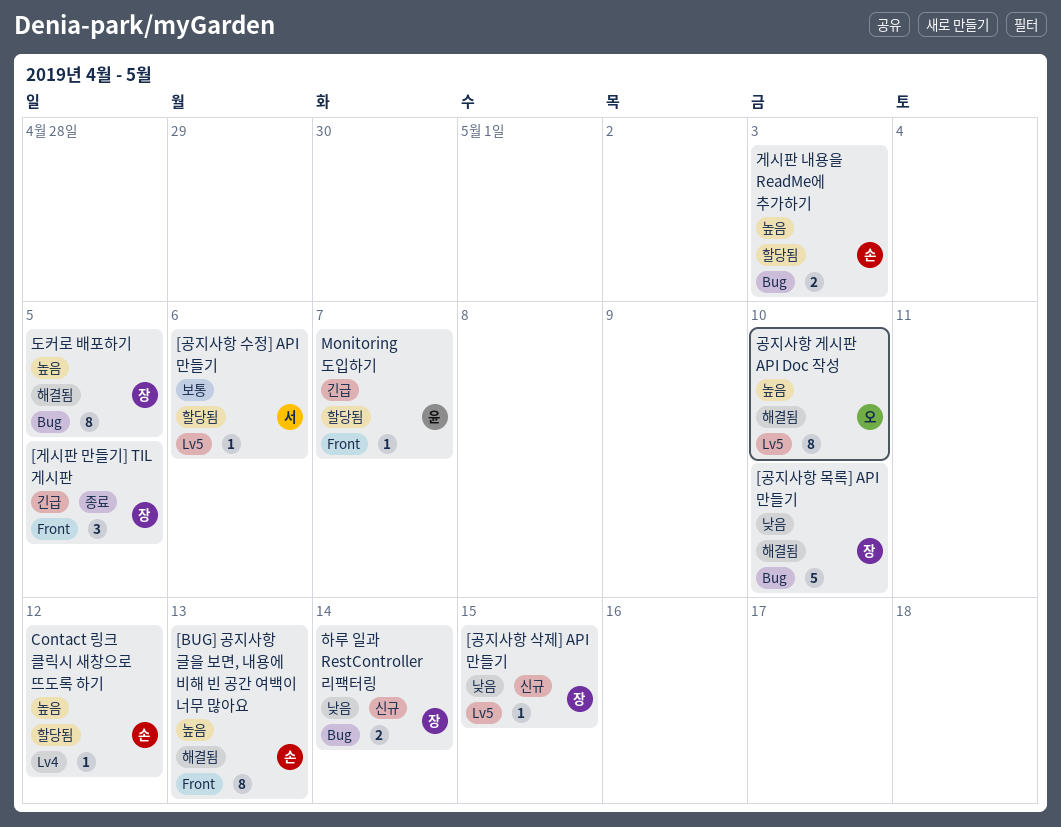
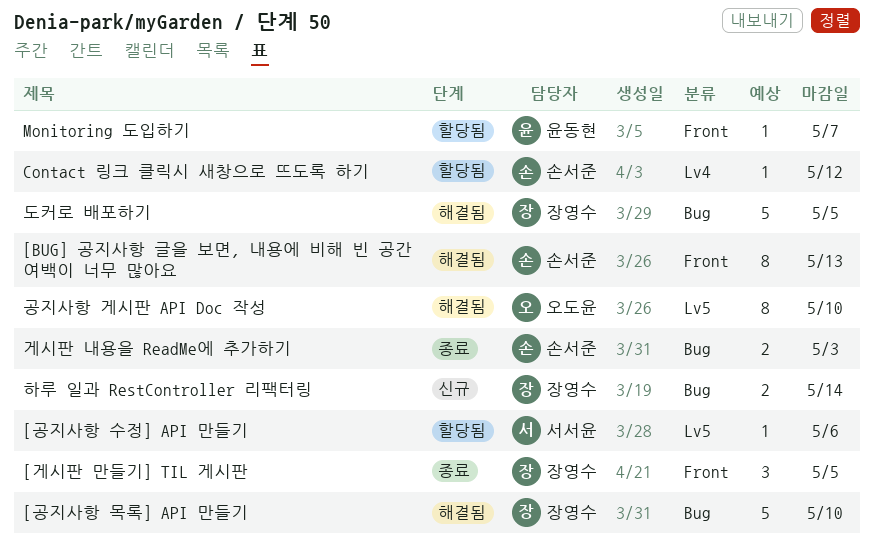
[공지사항 삭제] API 만들기: present -> none
게시판 내용을 ReadMe에 추가하기, status: 할당됨 -> 종료
도커로 배포하기, estimate: 8 -> 5

